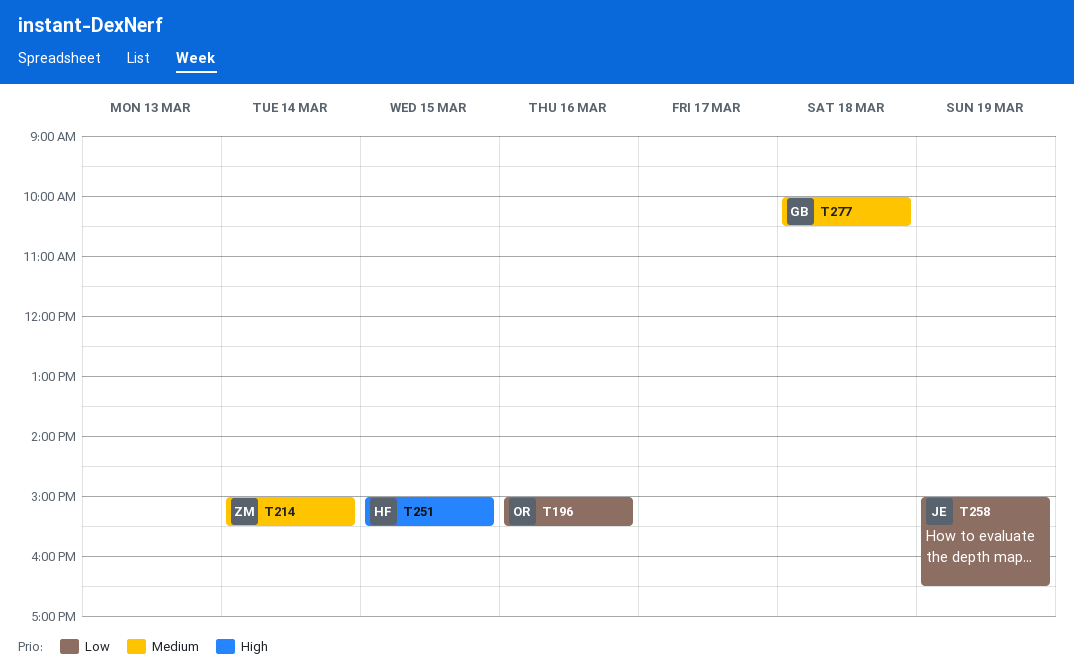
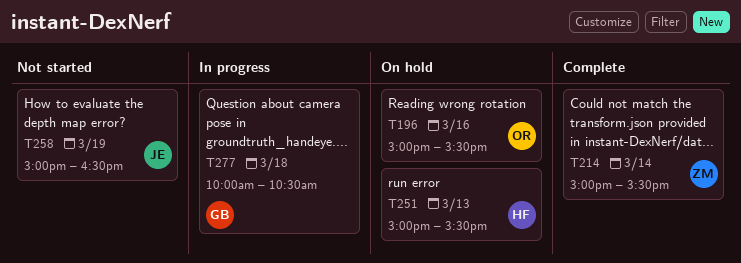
T251, day: Mar 15 -> Mar 13

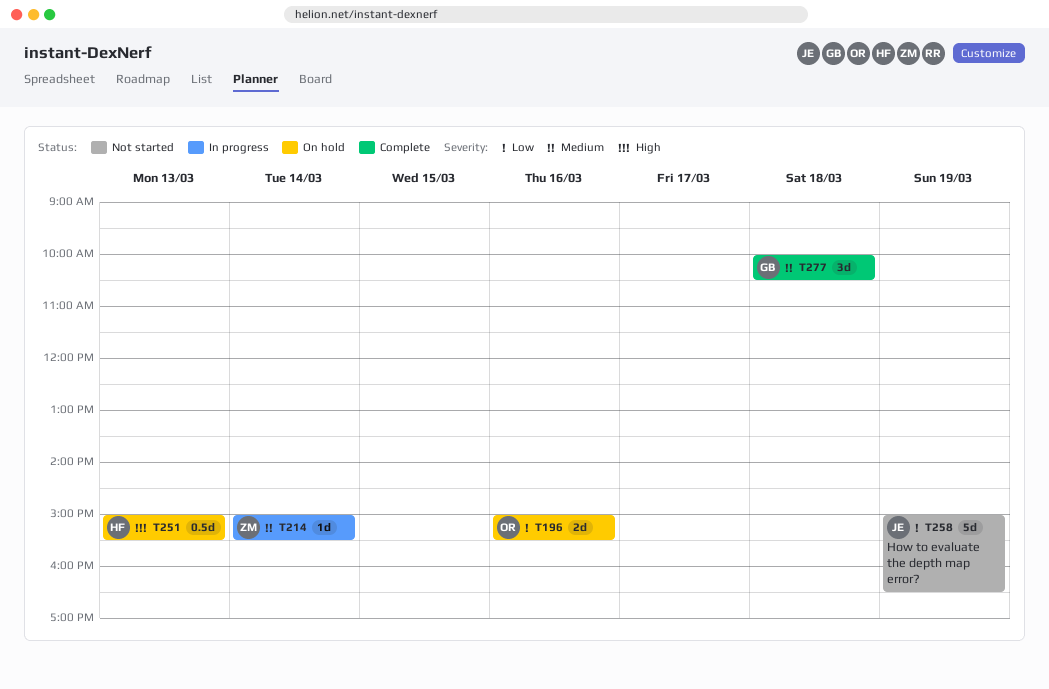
T214, status: Complete -> In progress
T277, status: In progress -> Complete

